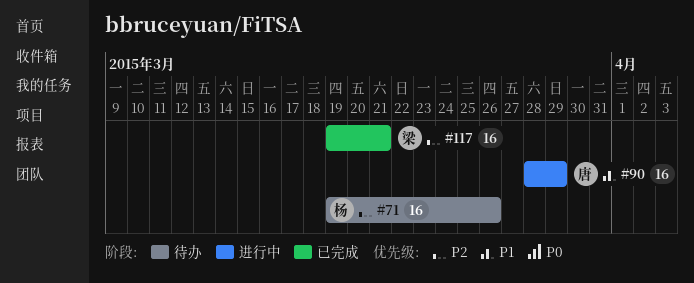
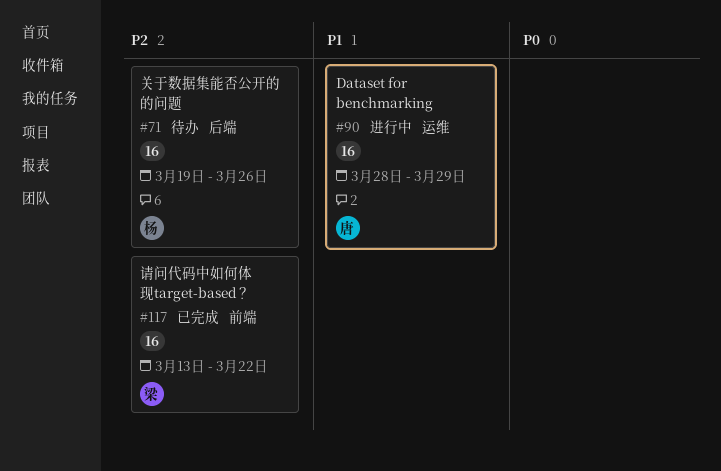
#117, start: Mar 19 -> Mar 13
#117, due: Mar 21 -> Mar 22

